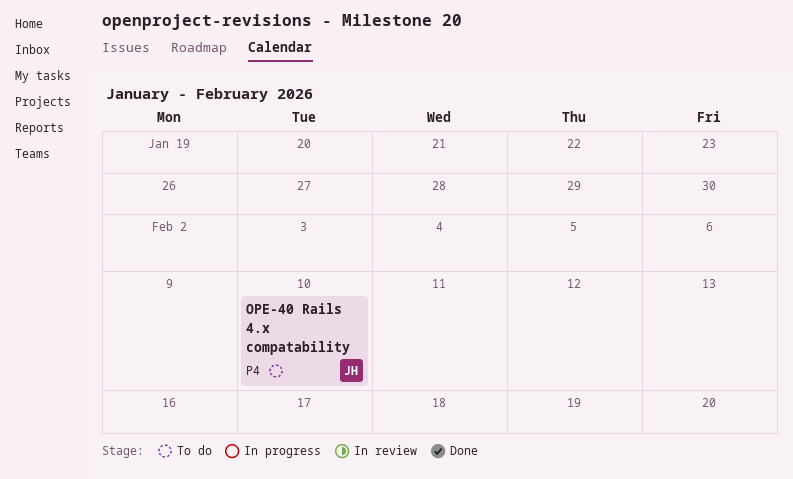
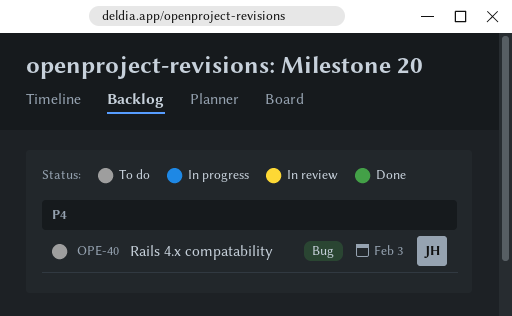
OPE-40, due: Feb 10 -> Feb 3

